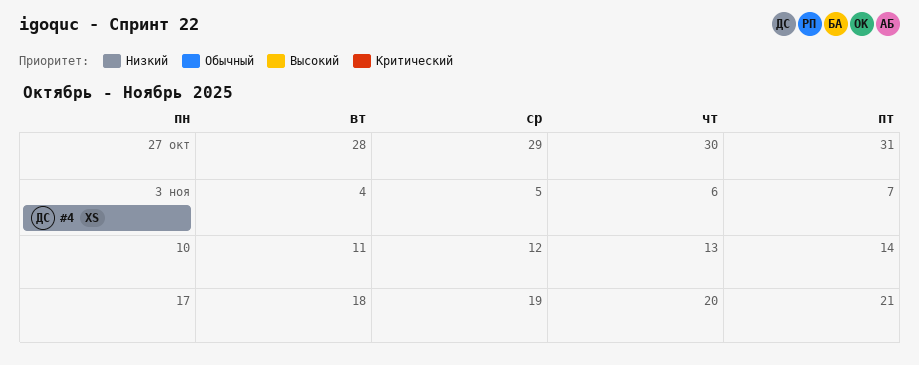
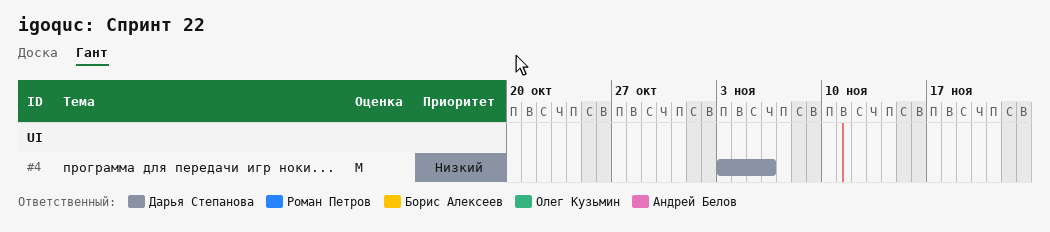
#4, estimate: XS -> M
#4, due: Nov 3 -> Nov 6

